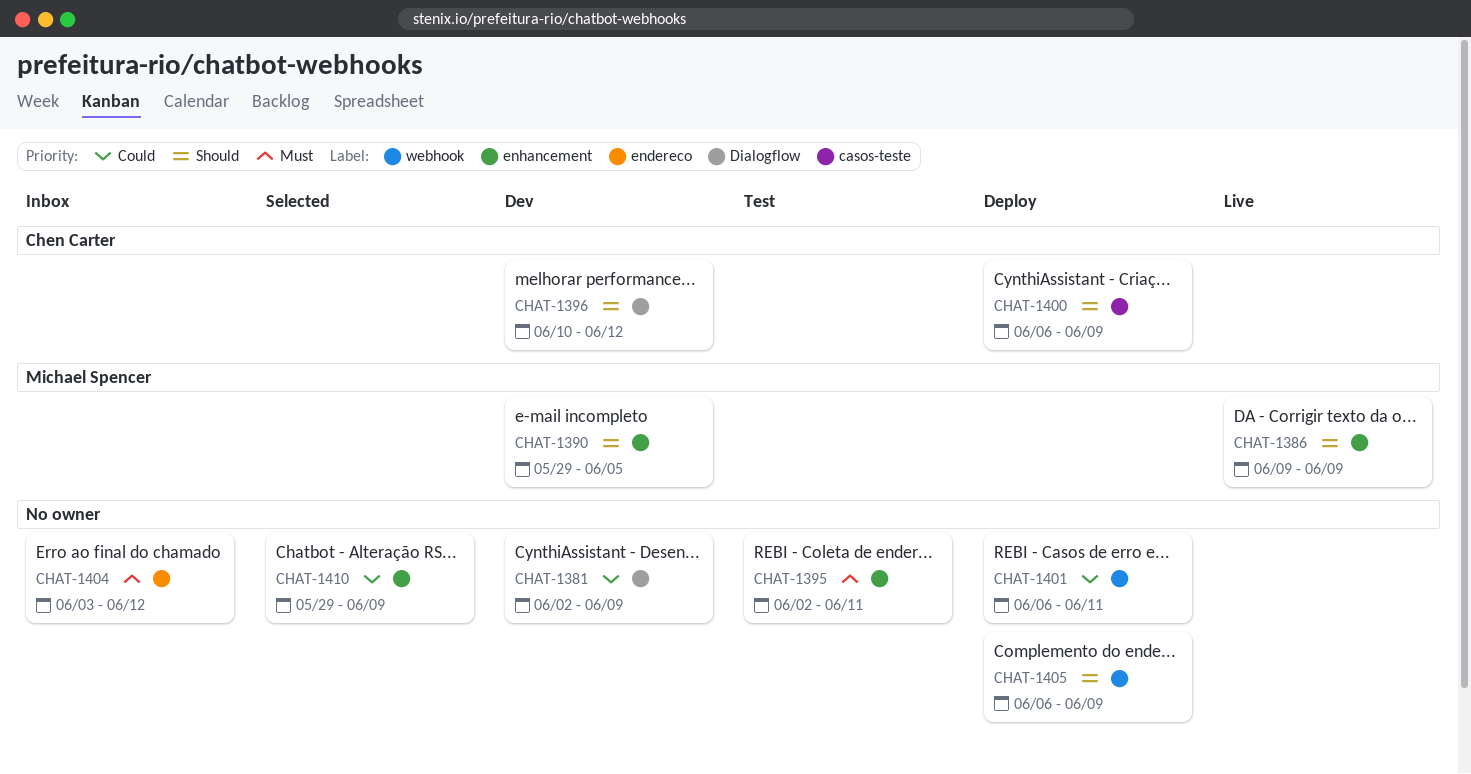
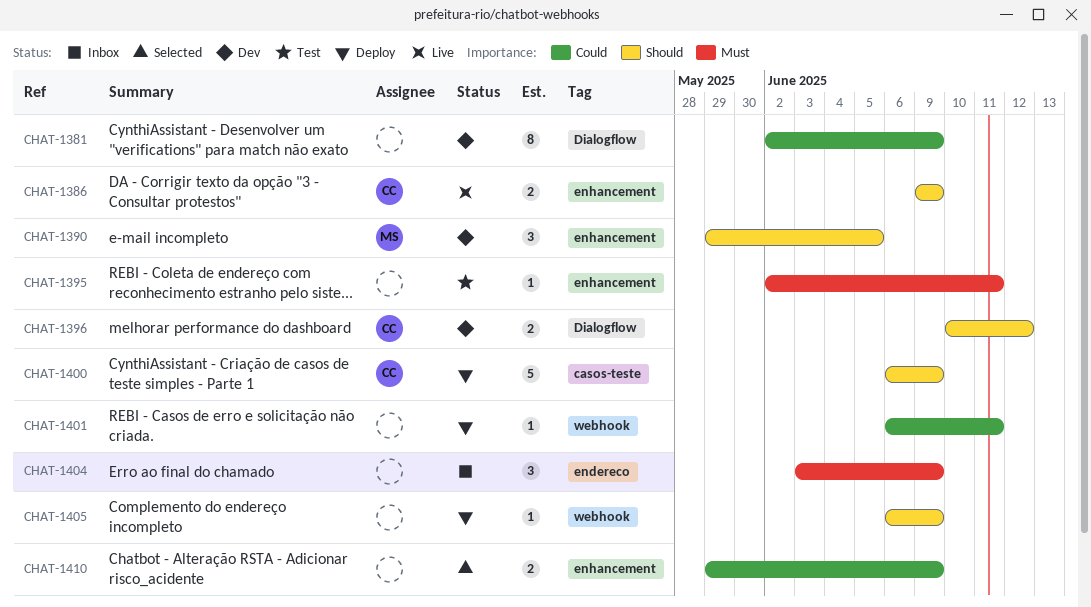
CHAT-1386, owner: Michael Spencer -> Chen Carter
CHAT-1404, due: Jun 12 -> Jun 9

